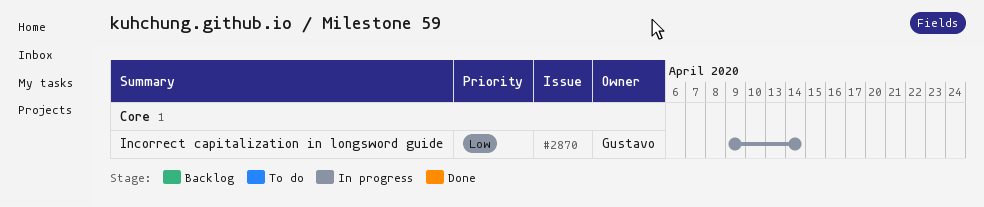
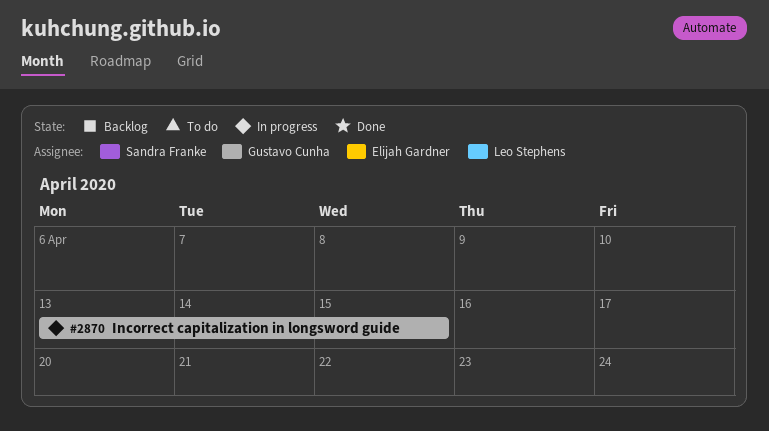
#2870, start: Apr 9 -> Apr 13
#2870, due: Apr 14 -> Apr 15

